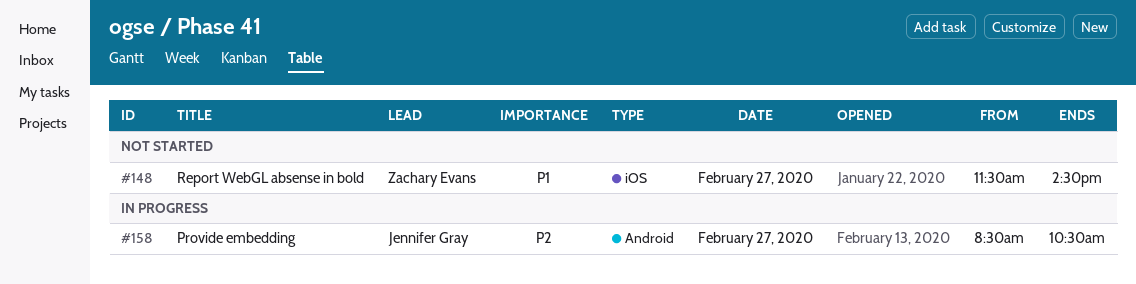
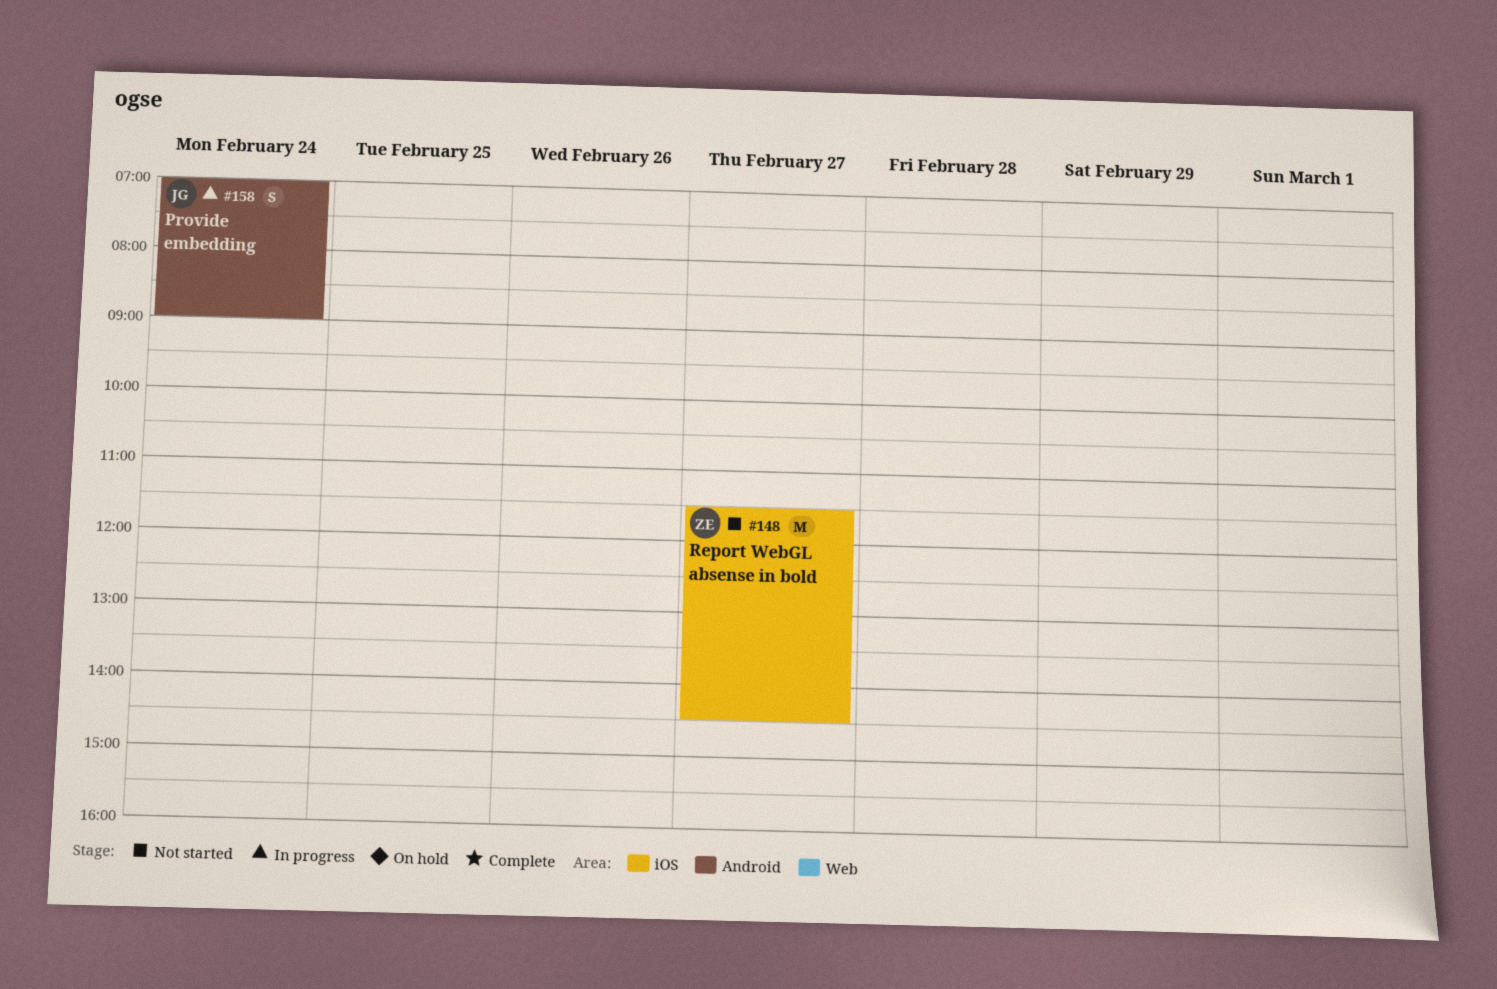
#158, day: Feb 27 -> Feb 24
#158, begins: 08:30 -> 07:00
#158, ends: 10:30 -> 09:00

